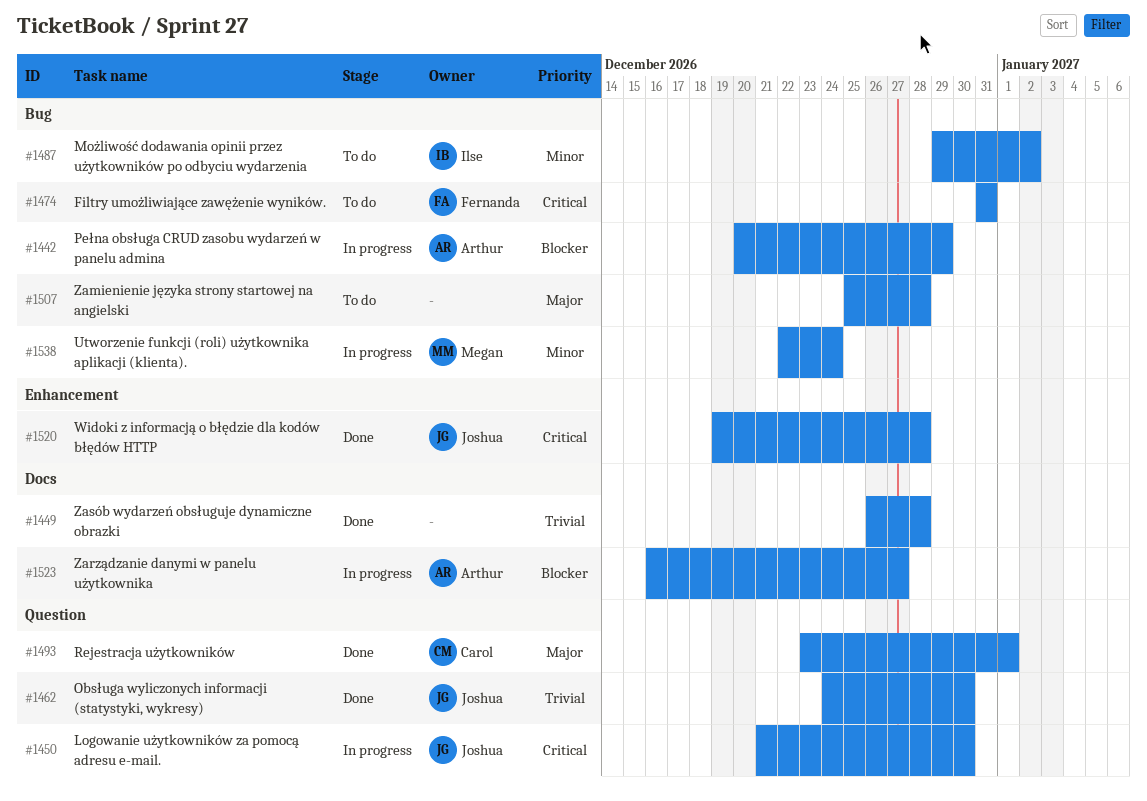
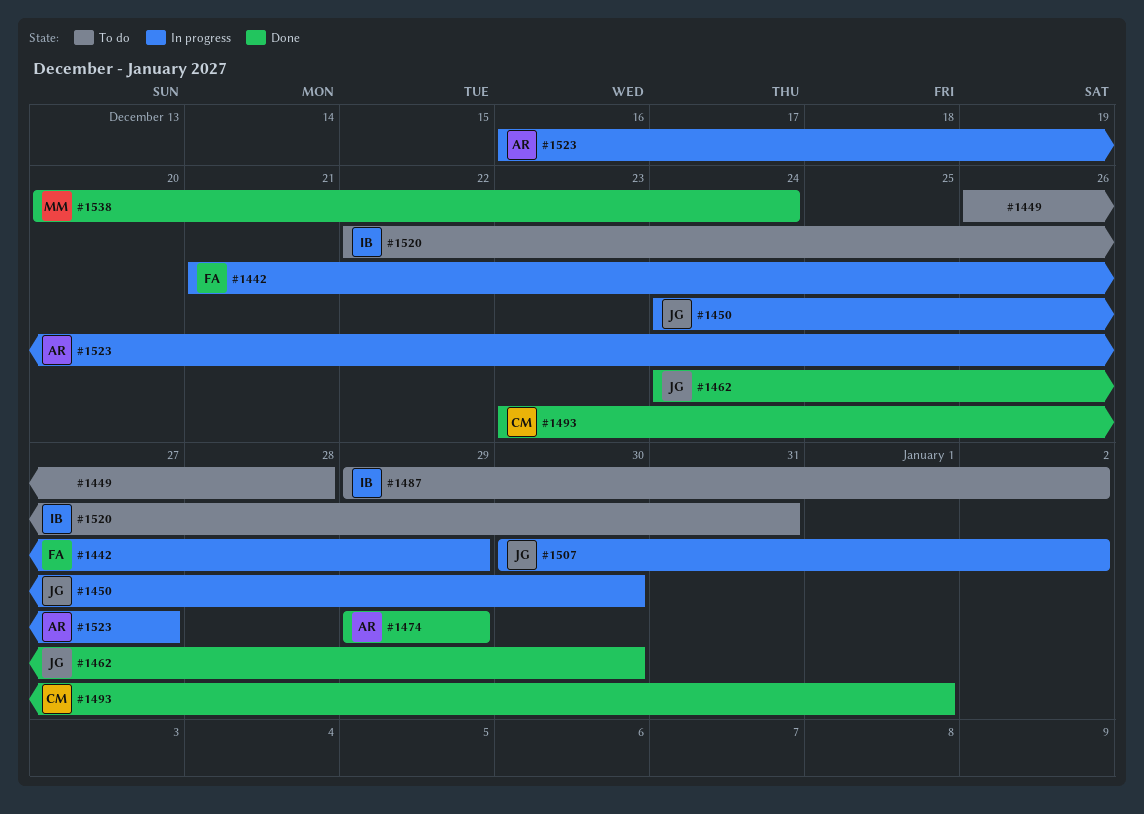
#1442, owner: Arthur -> Fernanda
#1442, start: Dec 20 -> Dec 21
#1449, status: Done -> To do
#1450, start: Dec 21 -> Dec 24
#1474, status: To do -> Done
#1474, owner: Fernanda -> Arthur
#1474, start: Dec 31 -> Dec 29
#1474, due: Dec 31 -> Dec 29
#1507, status: To do -> In progress
#1507, owner: none -> Joshua
#1507, start: Dec 25 -> Dec 30
#1507, due: Dec 28 -> Jan 2
#1520, status: Done -> To do
#1520, owner: Joshua -> Ilse
#1520, start: Dec 19 -> Dec 22
#1520, due: Dec 28 -> Dec 31
#1538, status: In progress -> Done
#1538, start: Dec 22 -> Dec 20

